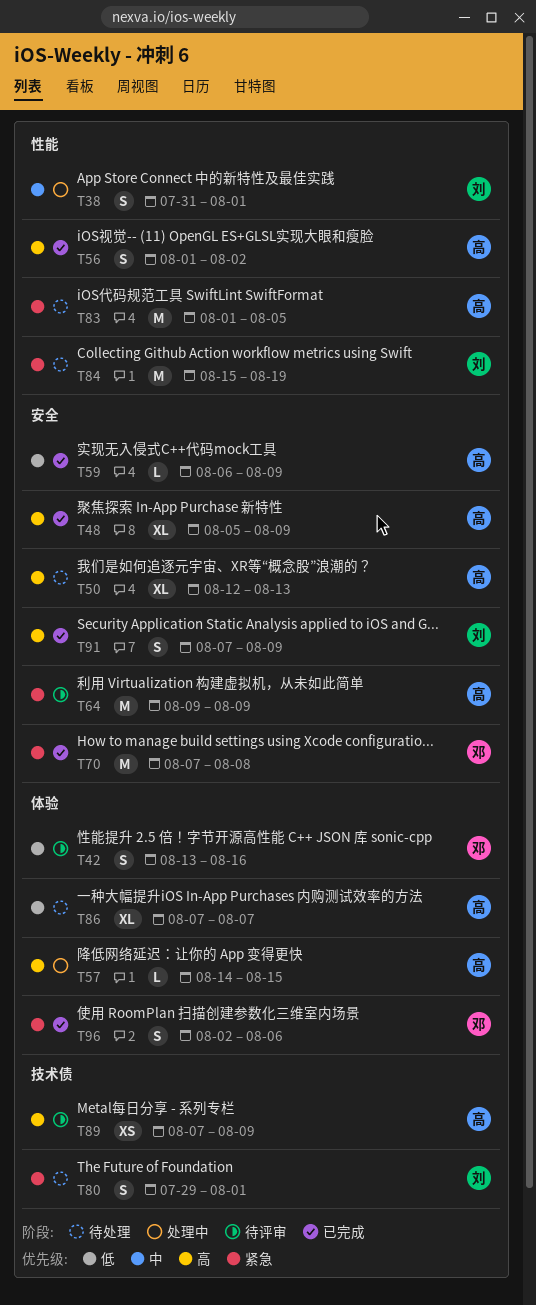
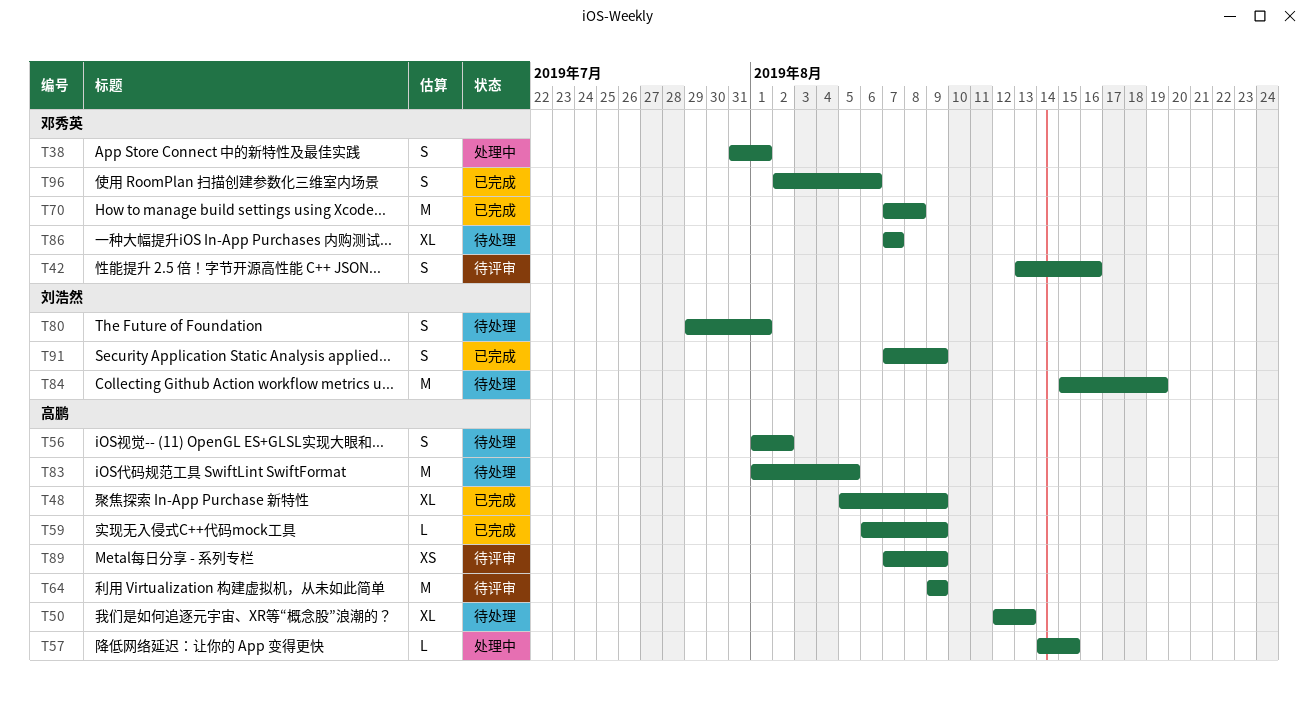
T38, owner: 刘浩然 -> 邓秀英
T56, status: 已完成 -> 待处理
T86, owner: 高鹏 -> 邓秀英

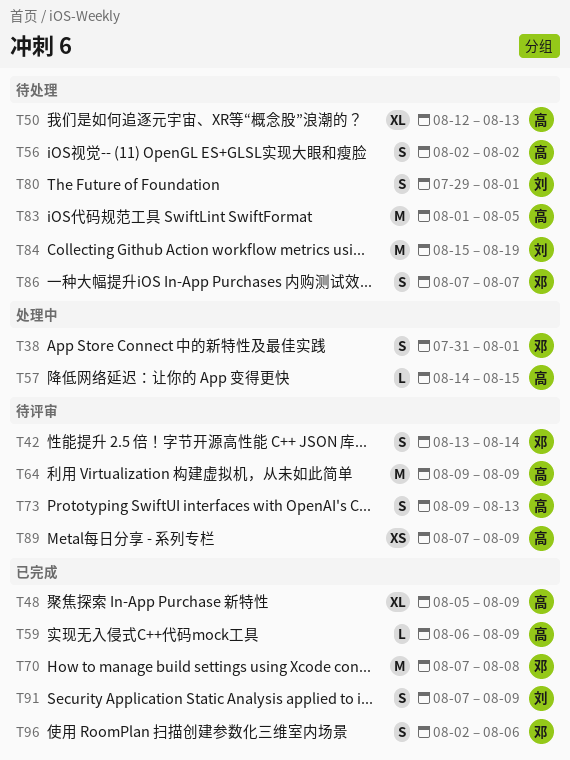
T42, due: Aug 16 -> Aug 14
T56, start: Aug 1 -> Aug 2
T73: none -> present
T86, estimate: XL -> S

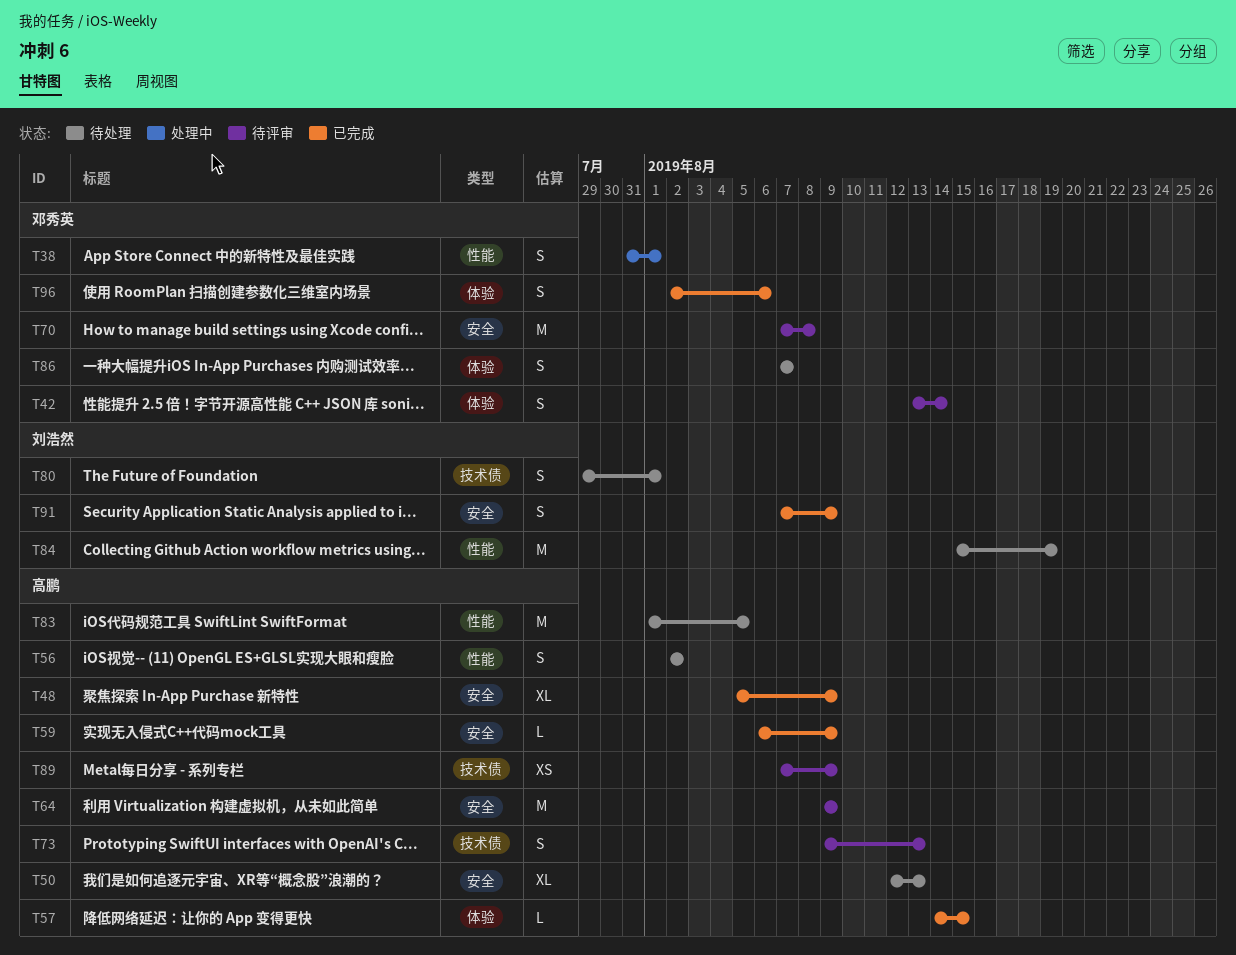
T57, status: 处理中 -> 已完成
T70, status: 已完成 -> 待评审

